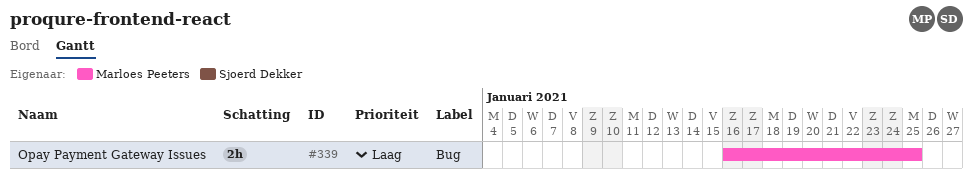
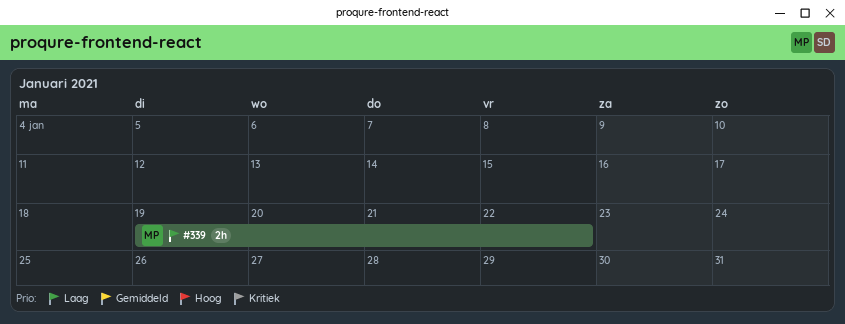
#339, start: Jan 16 -> Jan 19
#339, due: Jan 25 -> Jan 22

